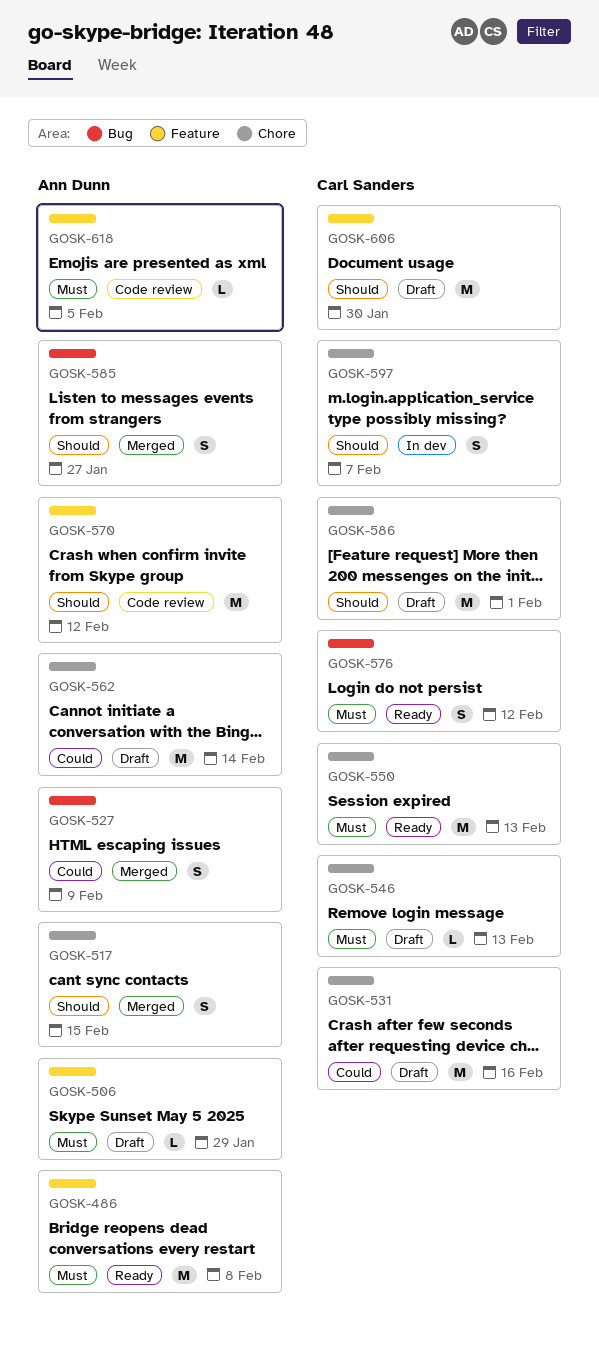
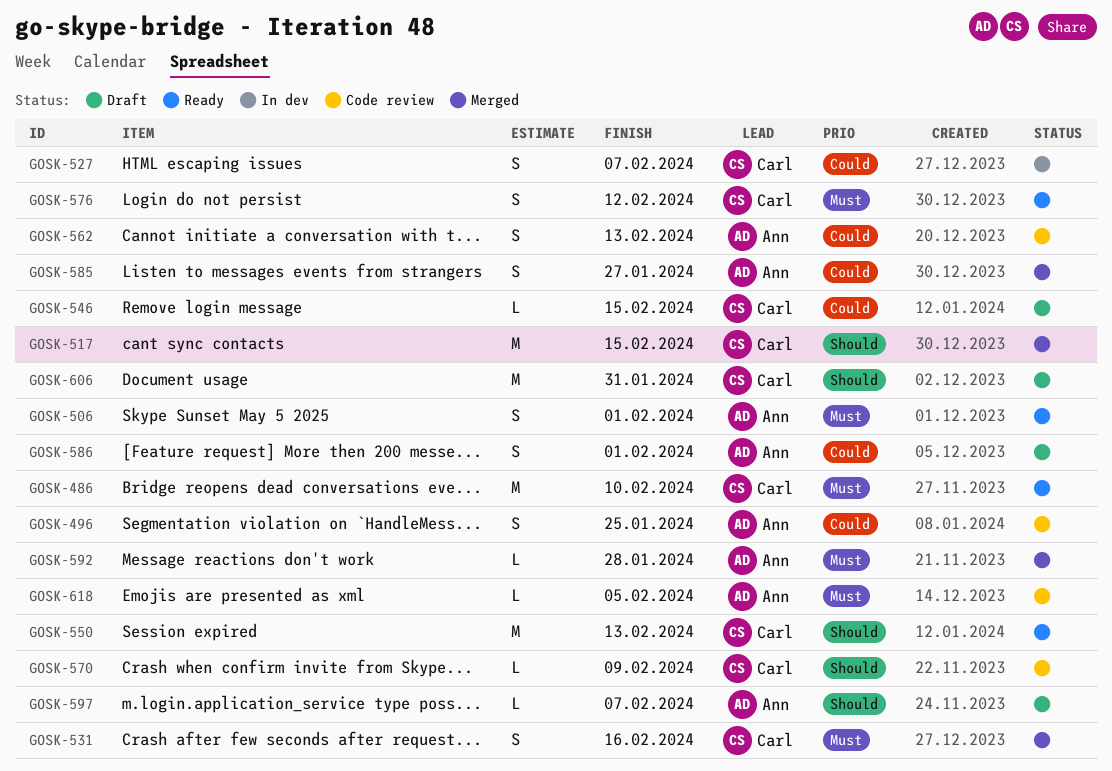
GOSK-486, owner: Ann Dunn -> Carl Sanders
GOSK-486, due: Feb 8 -> Feb 10
GOSK-496: none -> present
GOSK-506, status: Draft -> Ready
GOSK-506, estimate: L -> S
GOSK-506, due: Jan 29 -> Feb 1
GOSK-517, owner: Ann Dunn -> Carl Sanders
GOSK-517, estimate: S -> M
GOSK-527, status: Merged -> In dev
GOSK-527, owner: Ann Dunn -> Carl Sanders
GOSK-527, due: Feb 9 -> Feb 7
GOSK-531, status: Draft -> Merged
GOSK-531, priority: Could -> Must
GOSK-531, estimate: M -> S
GOSK-546, priority: Must -> Could
GOSK-546, due: Feb 13 -> Feb 15
GOSK-550, priority: Must -> Should
GOSK-562, status: Draft -> Code review
GOSK-562, estimate: M -> S
GOSK-562, due: Feb 14 -> Feb 13
GOSK-570, owner: Ann Dunn -> Carl Sanders
GOSK-570, estimate: M -> L
GOSK-570, due: Feb 12 -> Feb 9
GOSK-585, priority: Should -> Could
GOSK-586, owner: Carl Sanders -> Ann Dunn
GOSK-586, priority: Should -> Could
GOSK-586, estimate: M -> S
GOSK-592: none -> present
GOSK-597, status: In dev -> Draft
GOSK-597, owner: Carl Sanders -> Ann Dunn
GOSK-597, estimate: S -> L
GOSK-606, due: Jan 30 -> Jan 31

